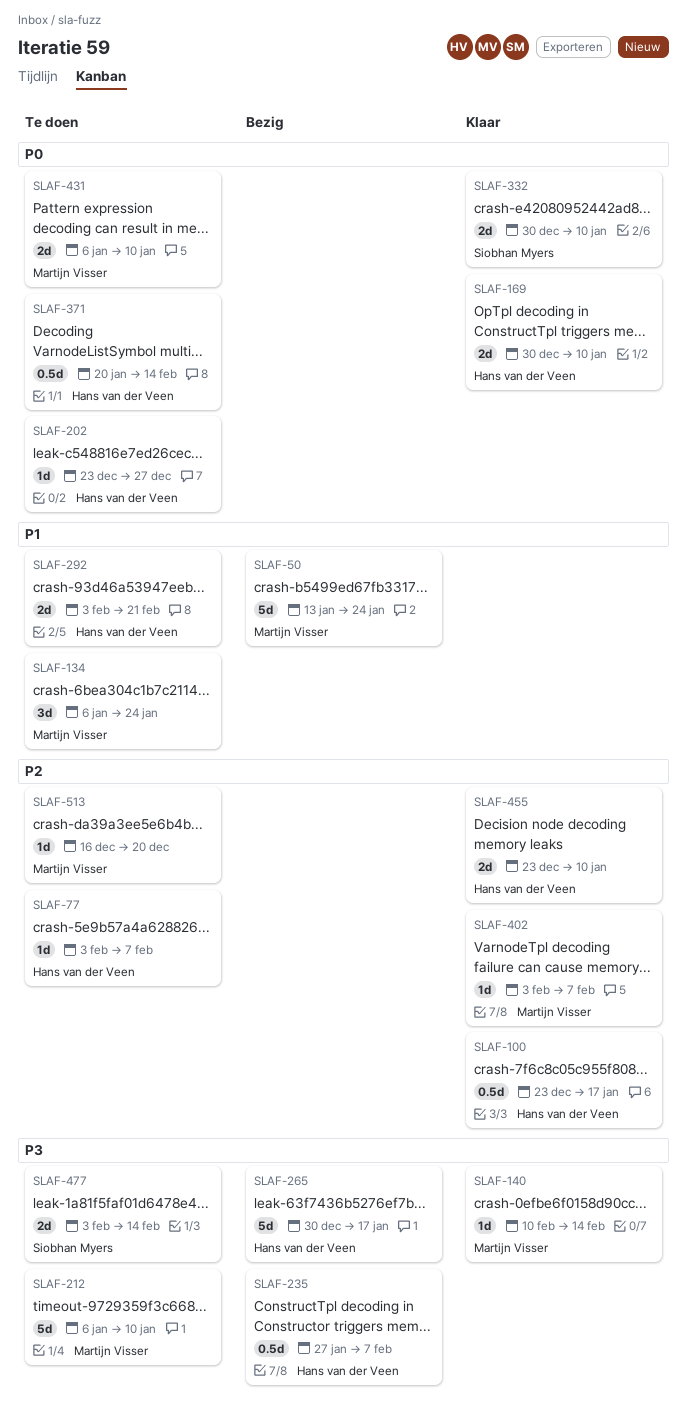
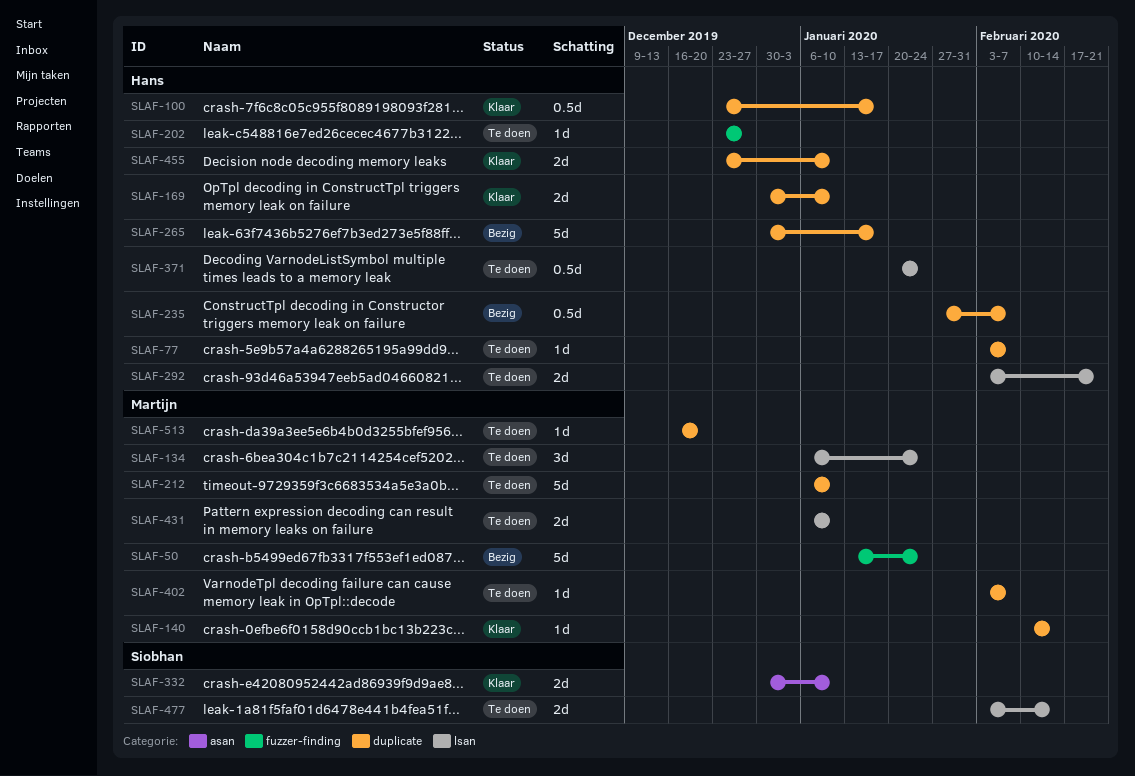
SLAF-371, due: Feb 14 -> Jan 24
SLAF-402, status: Klaar -> Te doen

